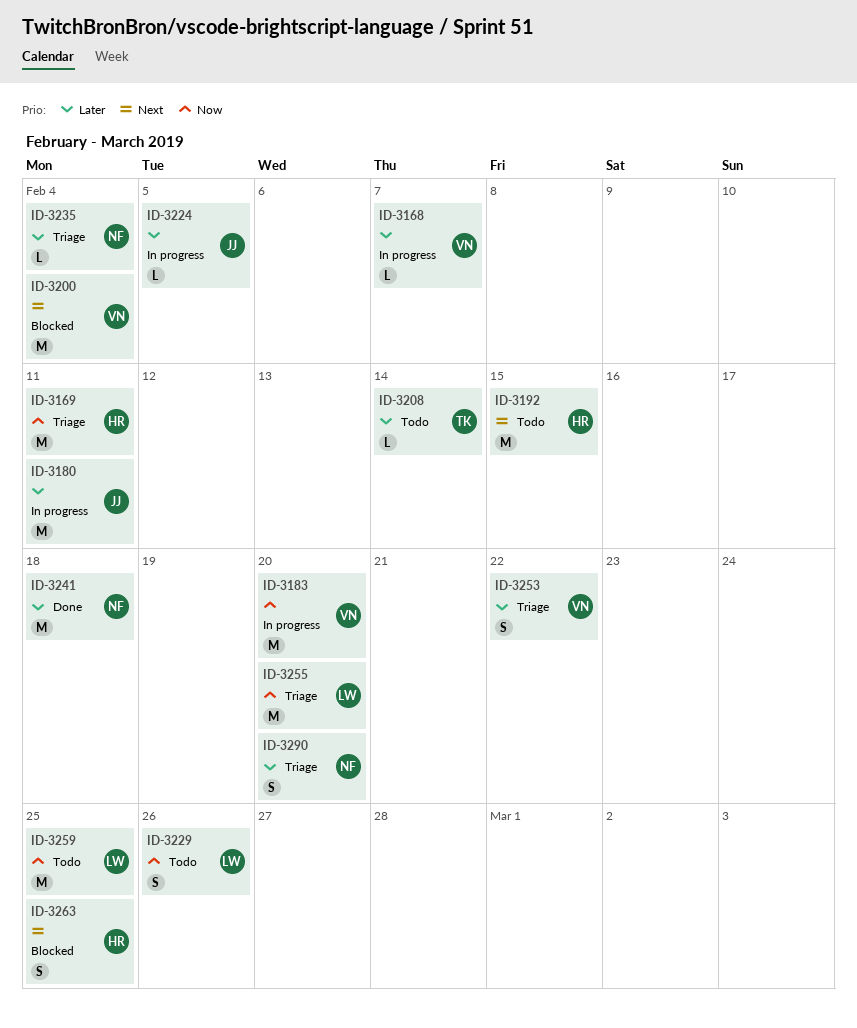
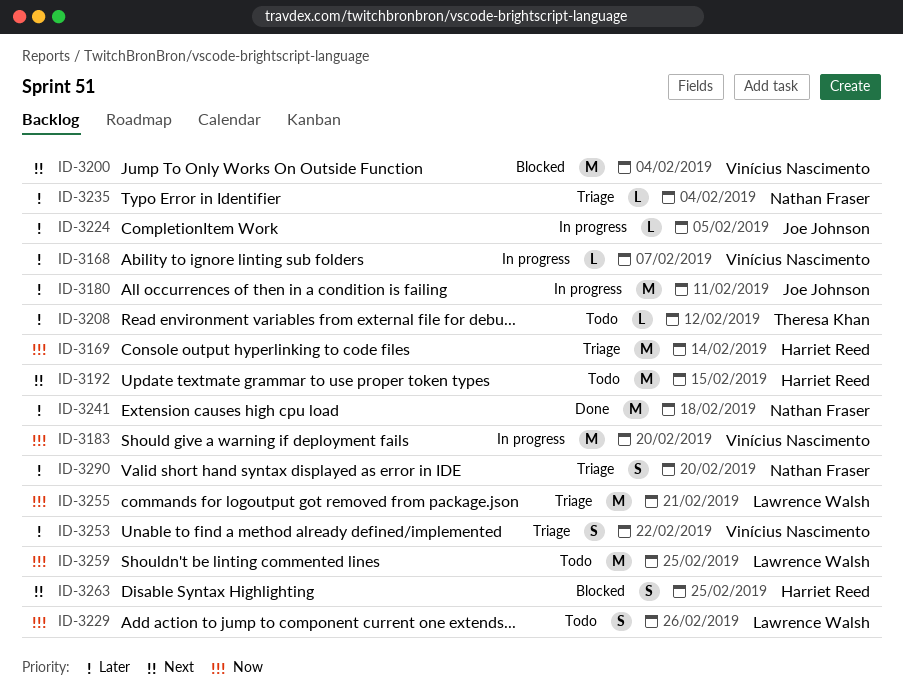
ID-3169, due: Feb 11 -> Feb 14
ID-3208, due: Feb 14 -> Feb 12
ID-3255, due: Feb 20 -> Feb 21

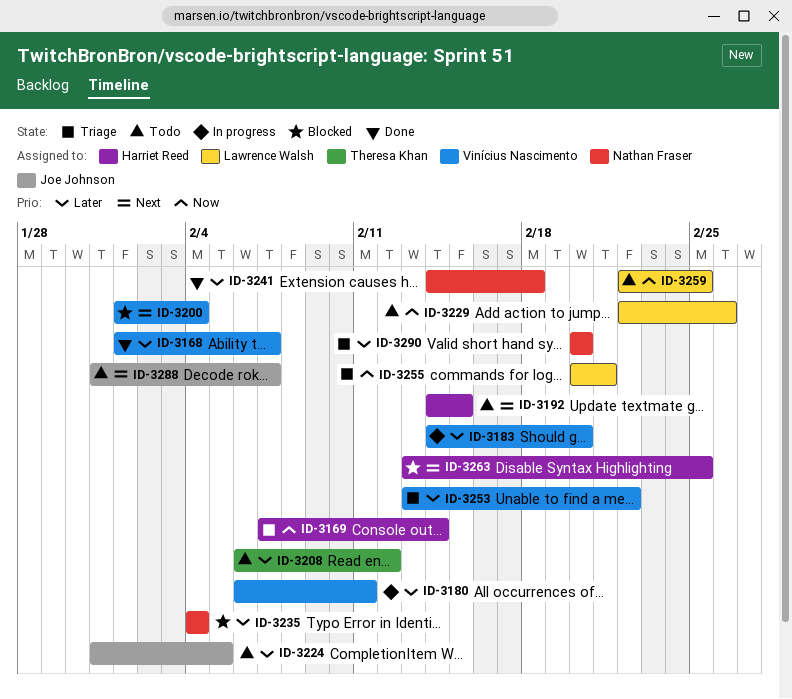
ID-3168, status: In progress -> Done
ID-3180, owner: Joe Johnson -> Vinícius Nascimento
ID-3183, priority: Now -> Later
ID-3224, status: In progress -> Todo
ID-3235, status: Triage -> Blocked
ID-3288: none -> present

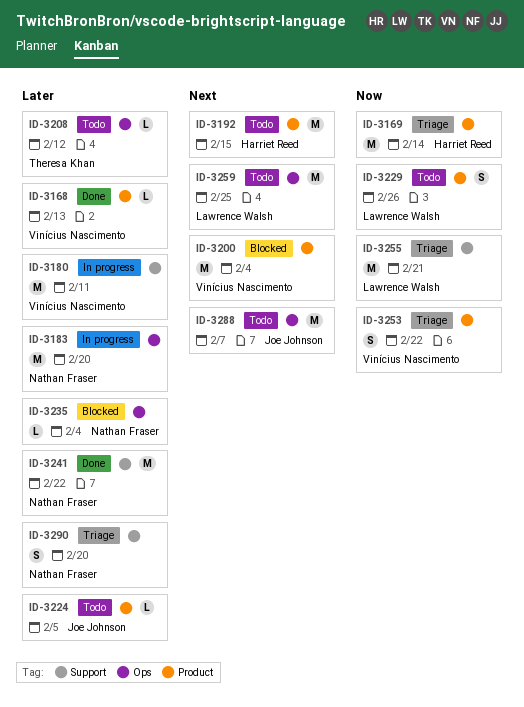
ID-3168, due: Feb 7 -> Feb 13
ID-3183, owner: Vinícius Nascimento -> Nathan Fraser
ID-3241, due: Feb 18 -> Feb 22
ID-3253, priority: Later -> Now
ID-3259, priority: Now -> Next
ID-3263: present -> none

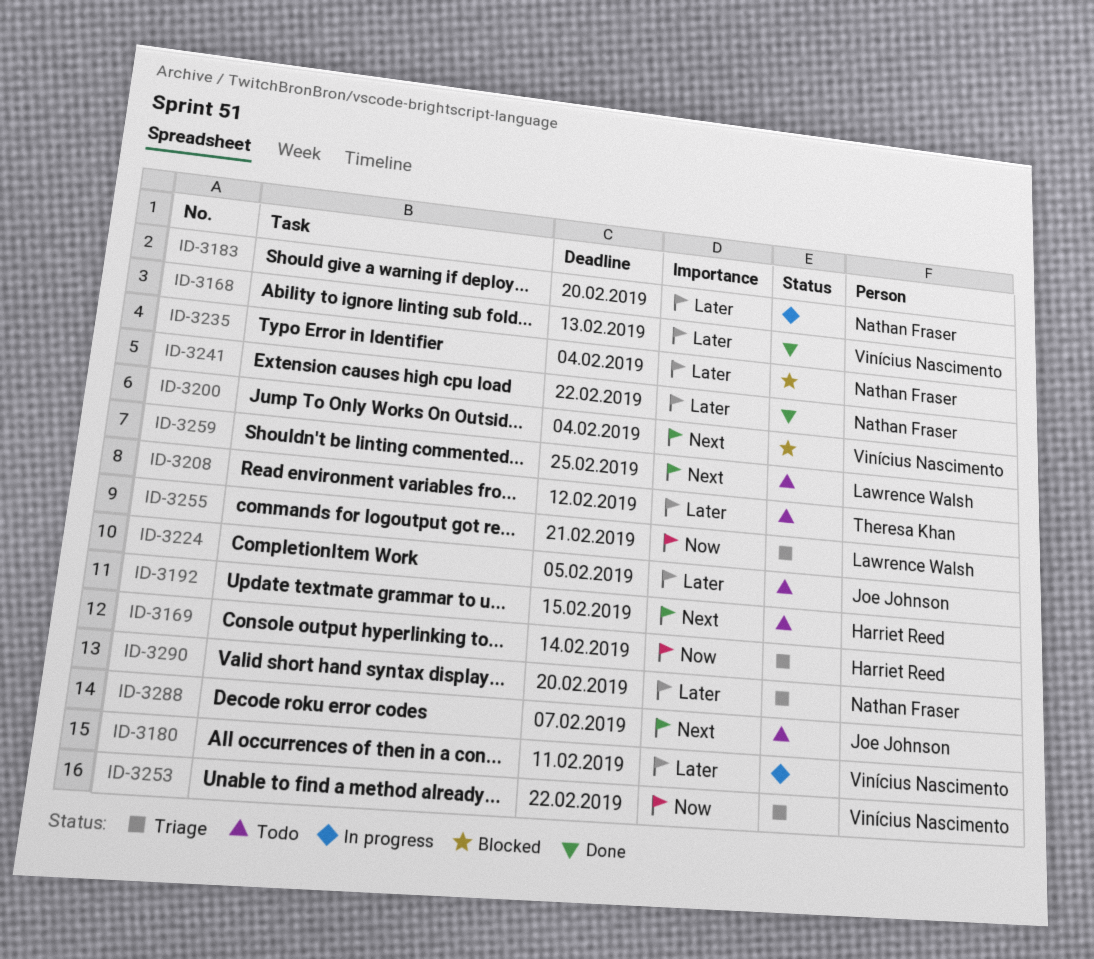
ID-3229: present -> none

